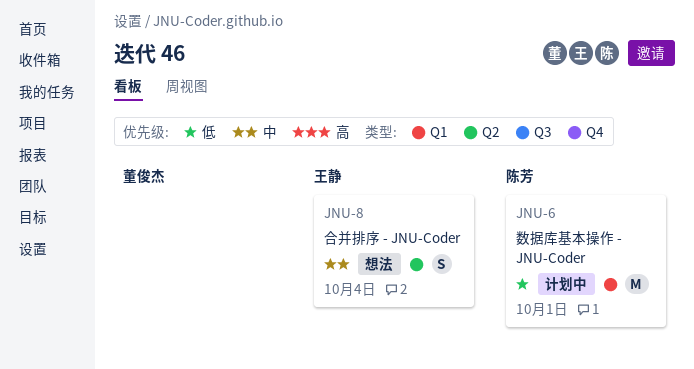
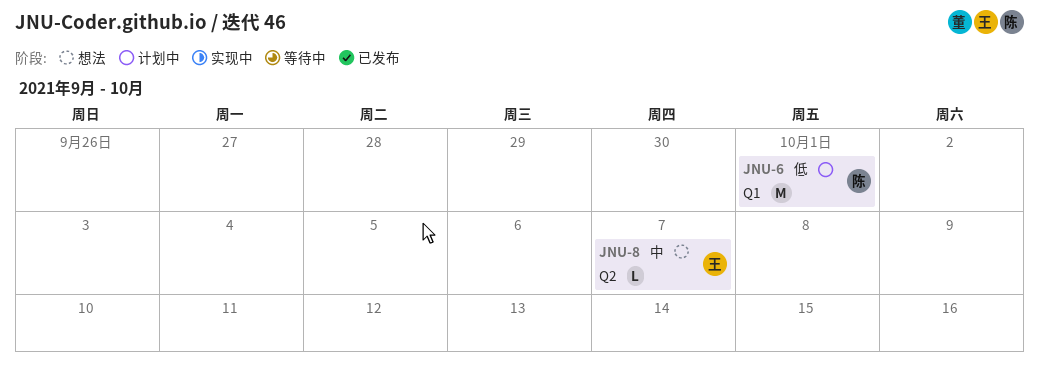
JNU-8, estimate: S -> L
JNU-8, due: Oct 4 -> Oct 7

